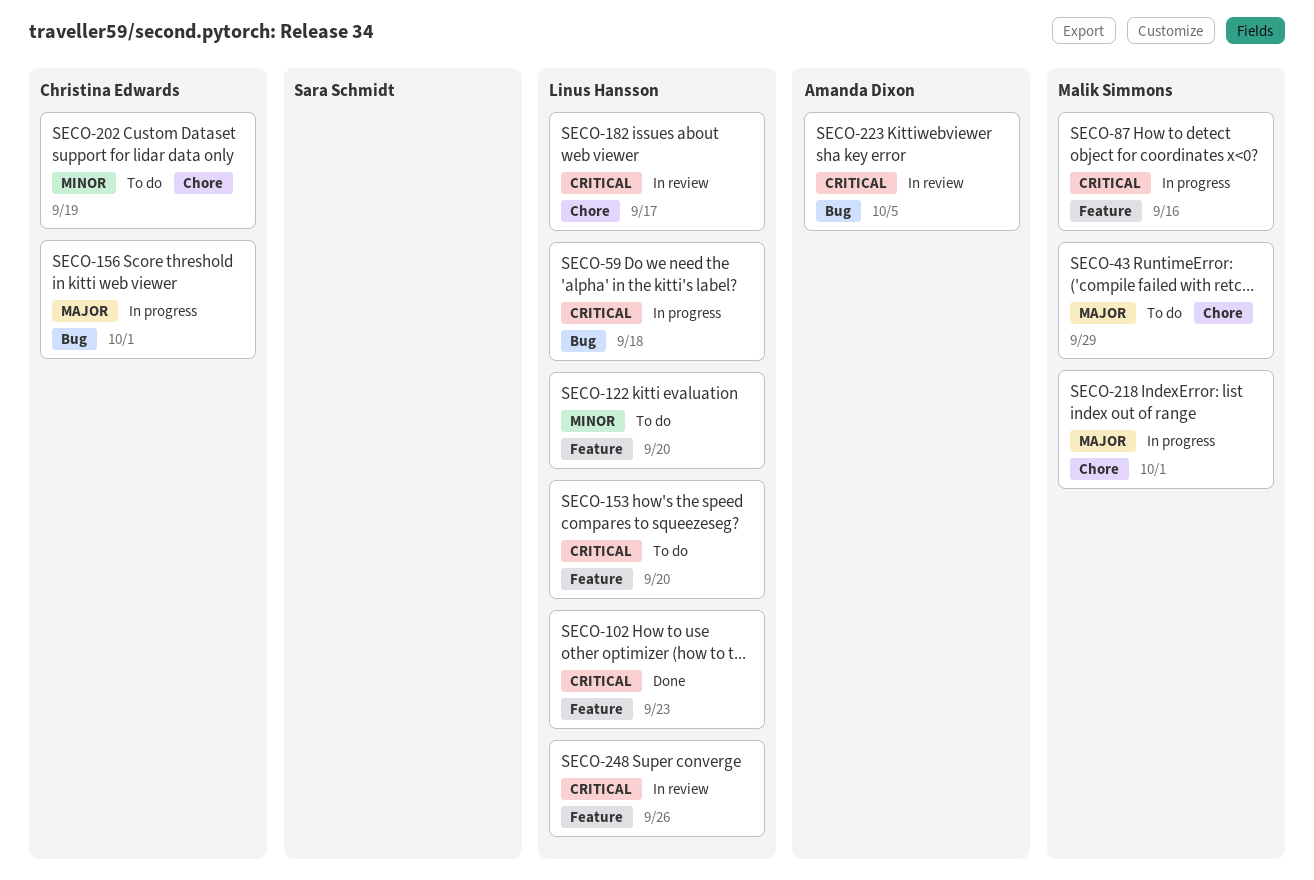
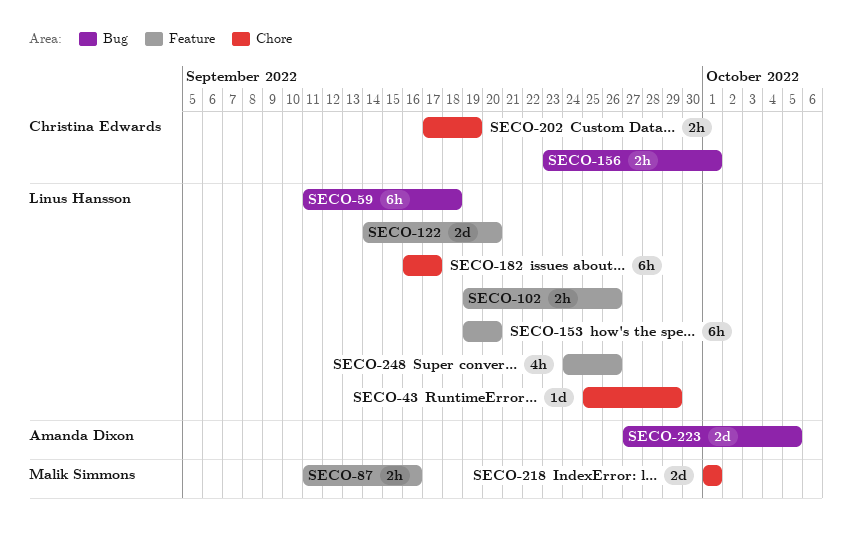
SECO-43, owner: Malik Simmons -> Linus Hansson
SECO-102, due: Sep 23 -> Sep 26

